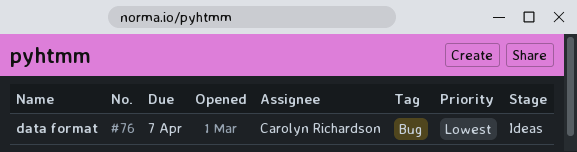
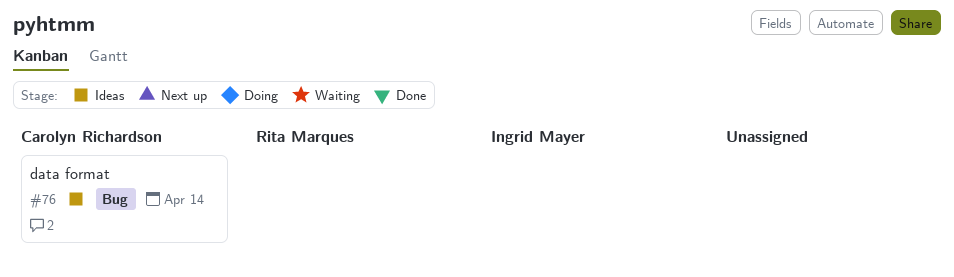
#76, due: Apr 7 -> Apr 14

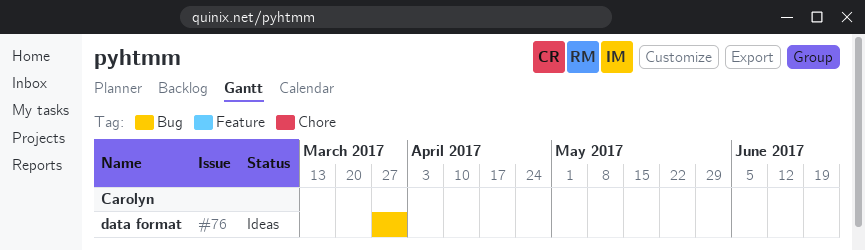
#76, due: Apr 14 -> Mar 31

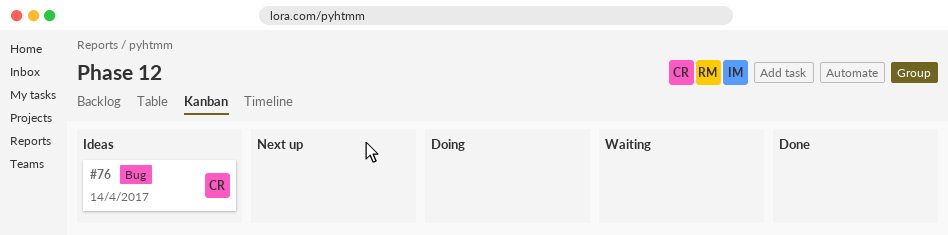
#76, due: Mar 31 -> Apr 14

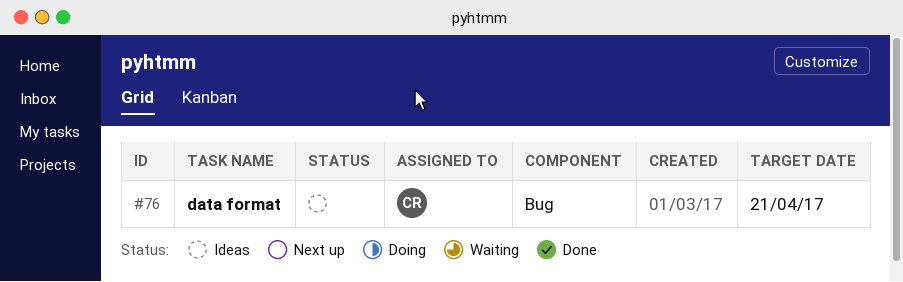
#76, due: Apr 14 -> Apr 21

